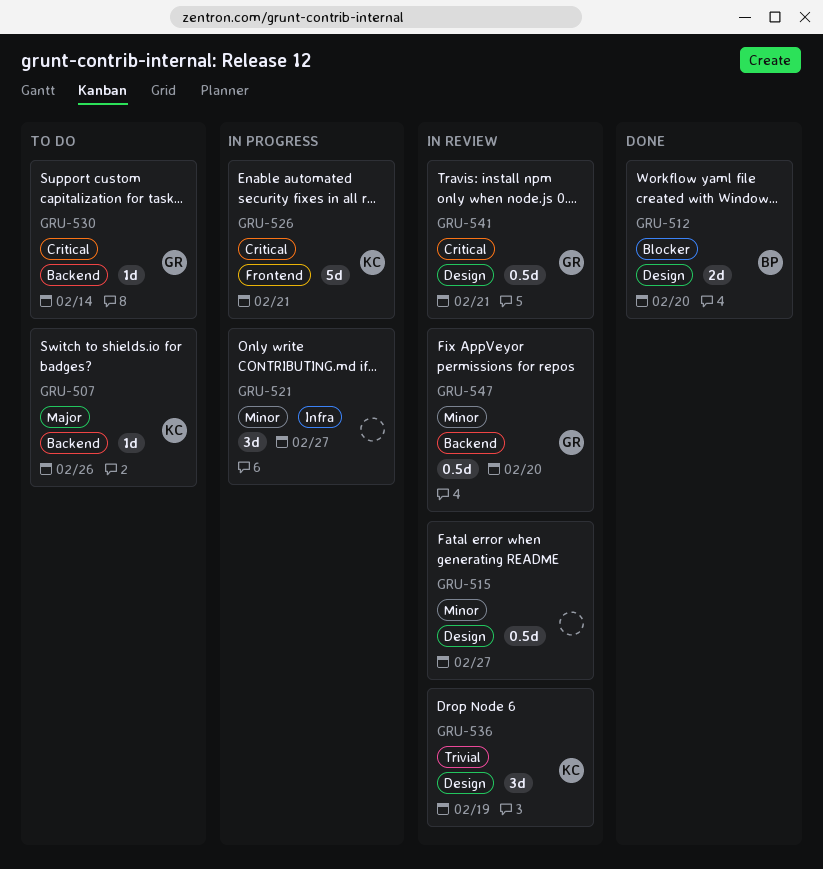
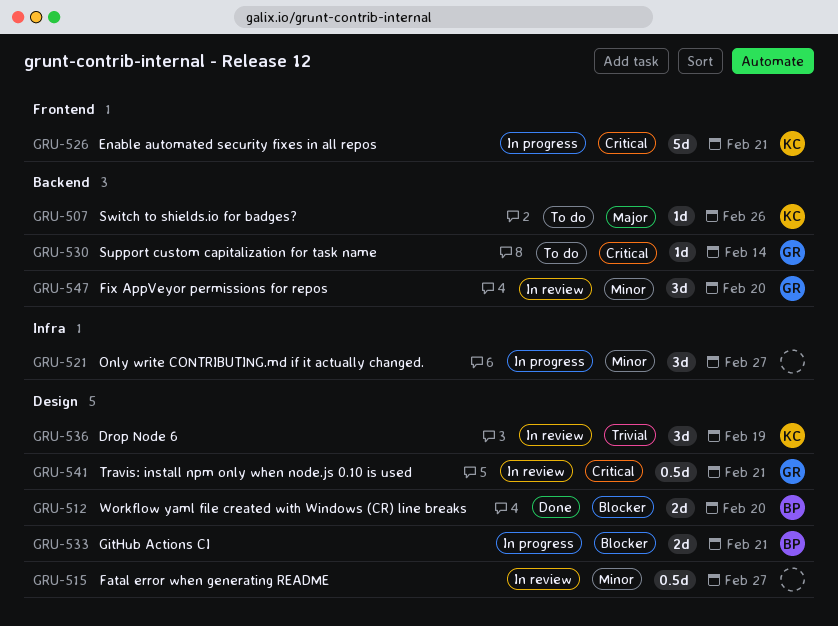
GRU-533: none -> present
GRU-547, estimate: 0.5d -> 3d

